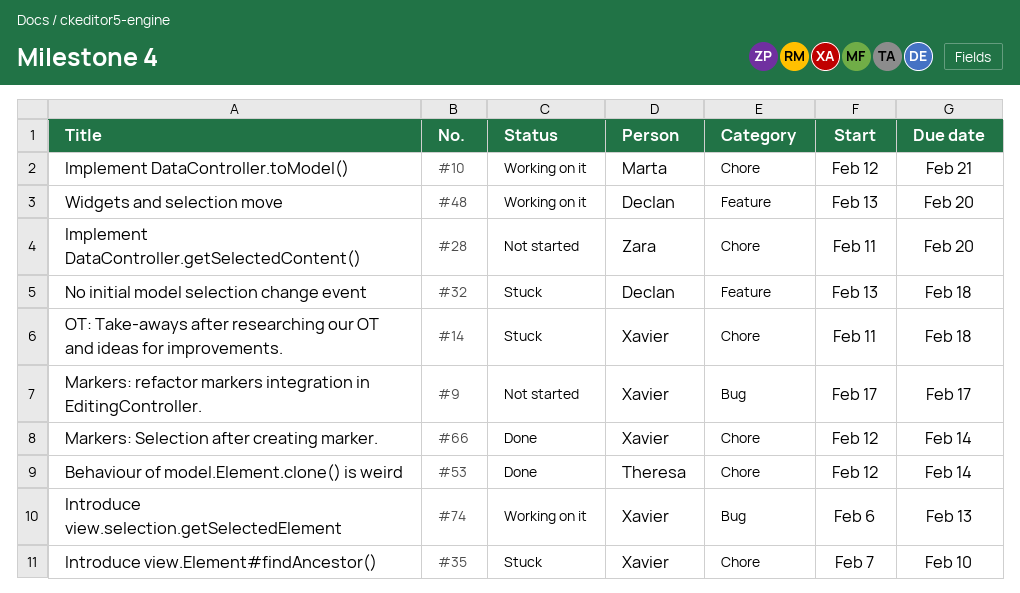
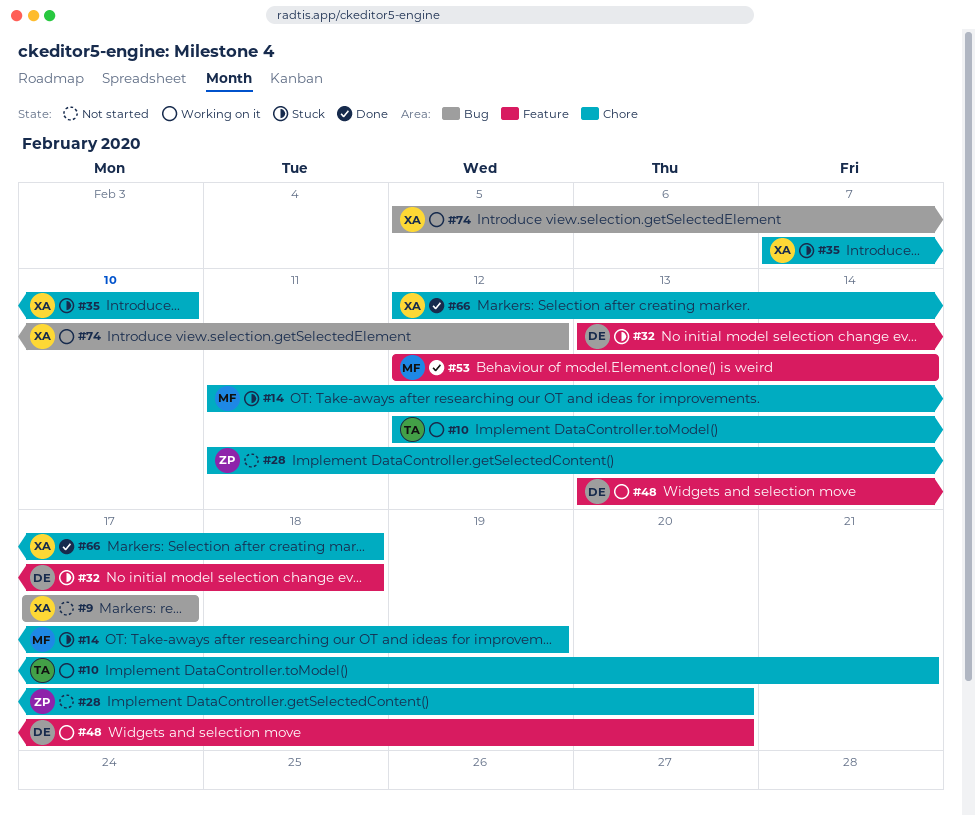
#10, owner: Marta -> Theresa
#14, owner: Xavier -> Marta
#14, due: Feb 18 -> Feb 19
#53, owner: Theresa -> Marta
#53, label: Chore -> Feature
#66, due: Feb 14 -> Feb 18
#74, start: Feb 6 -> Feb 5
#74, due: Feb 13 -> Feb 12

